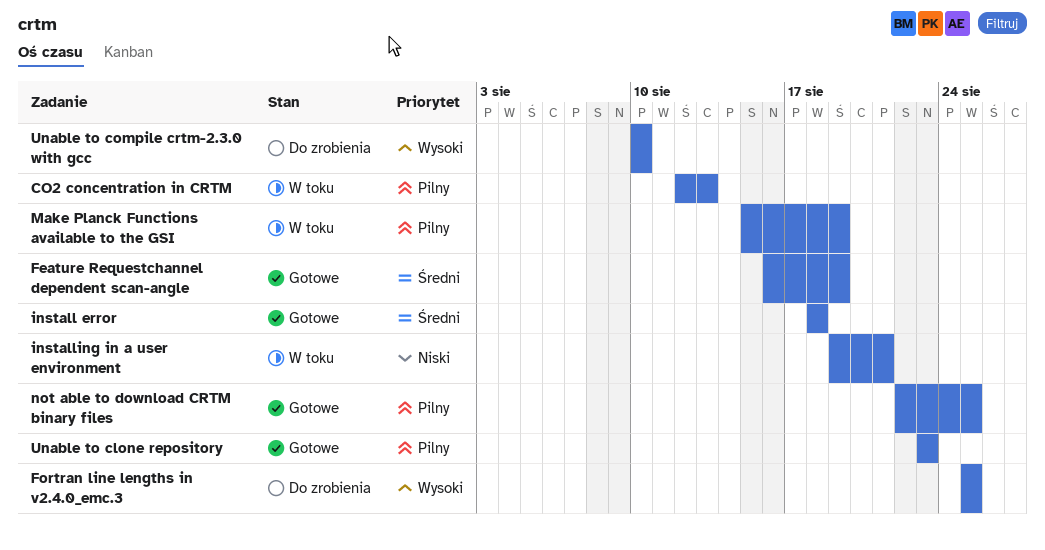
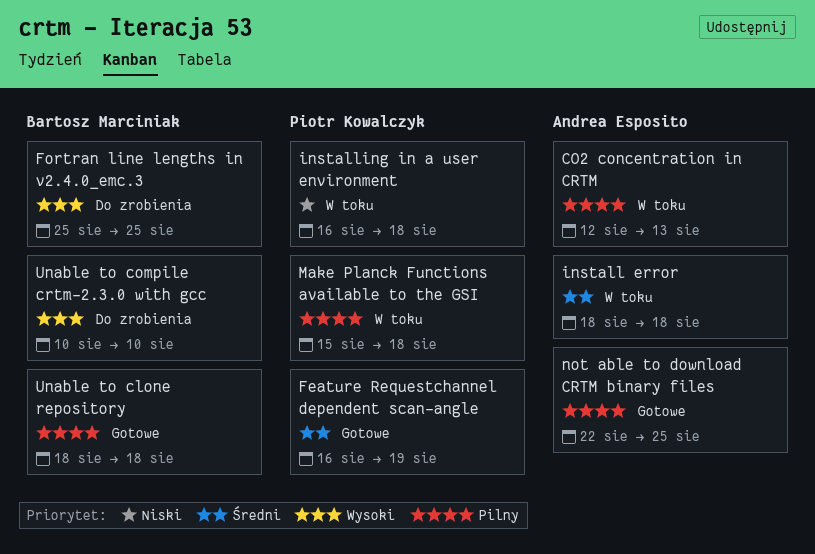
install error, status: Gotowe -> W toku
installing in a user environment, start: Aug 19 -> Aug 16
installing in a user environment, due: Aug 21 -> Aug 18
Make Planck Functions available to the GSI, due: Aug 19 -> Aug 18
Unable to clone repository, start: Aug 23 -> Aug 18
Unable to clone repository, due: Aug 23 -> Aug 18

